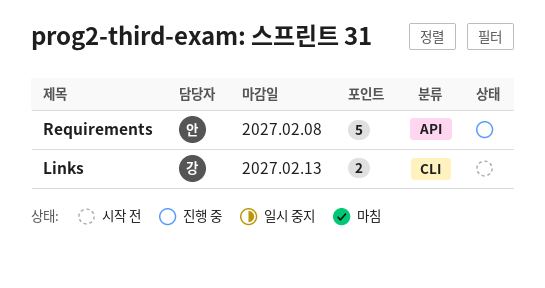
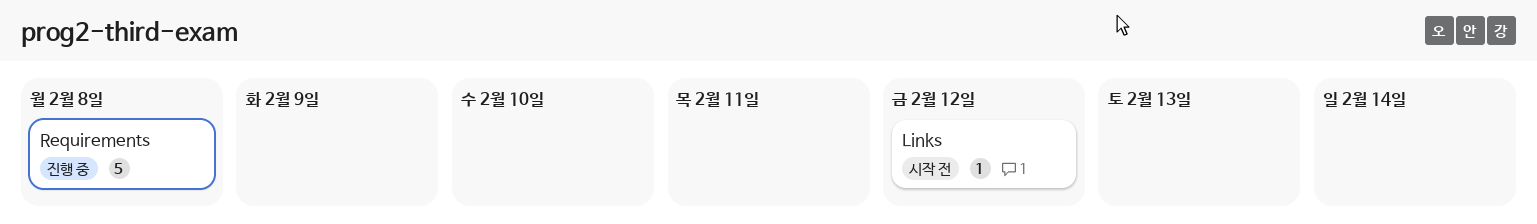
Links, estimate: 2 -> 1
Links, due: Feb 13 -> Feb 12

